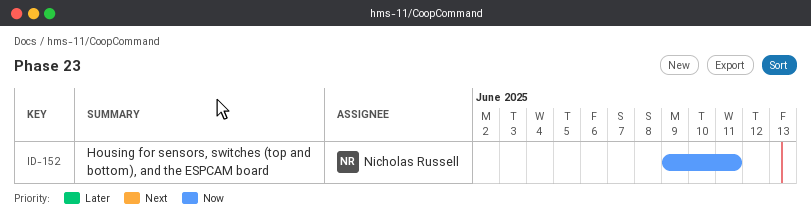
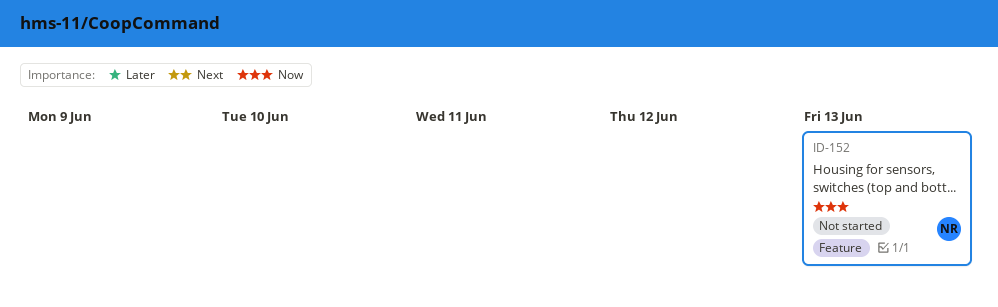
ID-152, due: Jun 11 -> Jun 13

